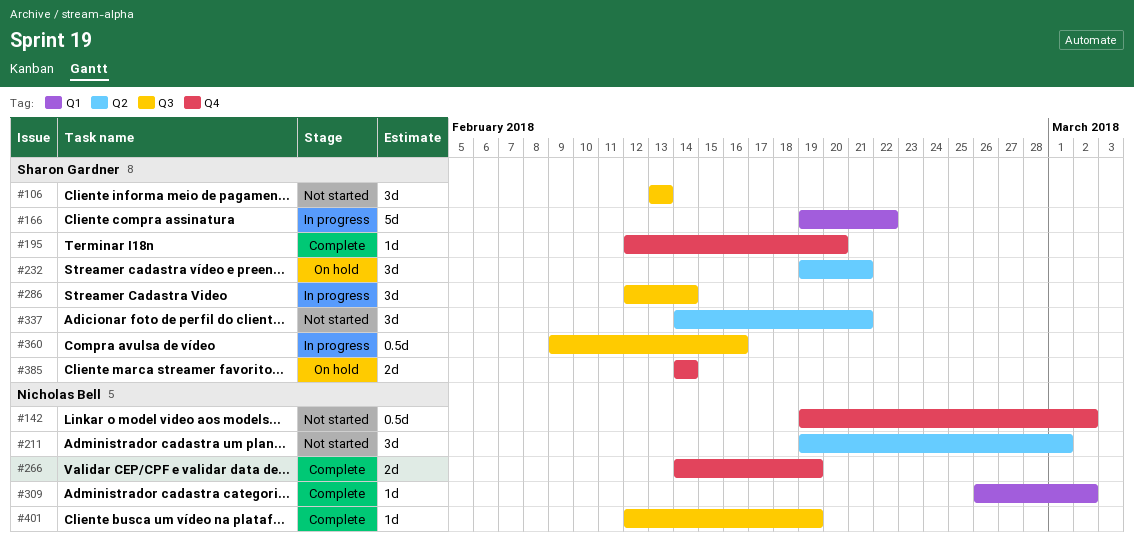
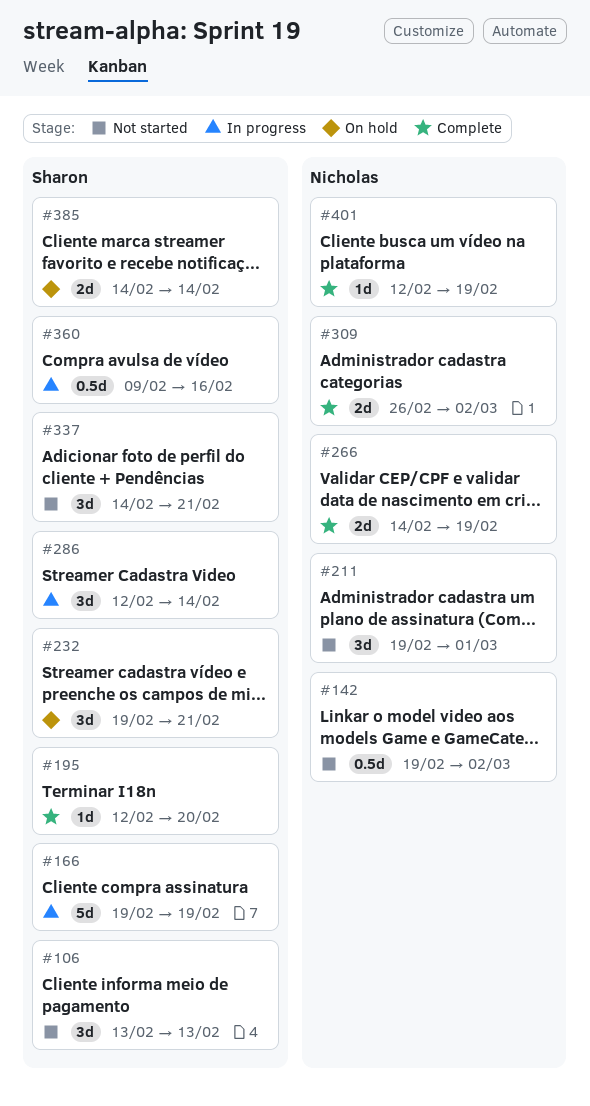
#166, due: Feb 22 -> Feb 19
#309, estimate: 1d -> 2d

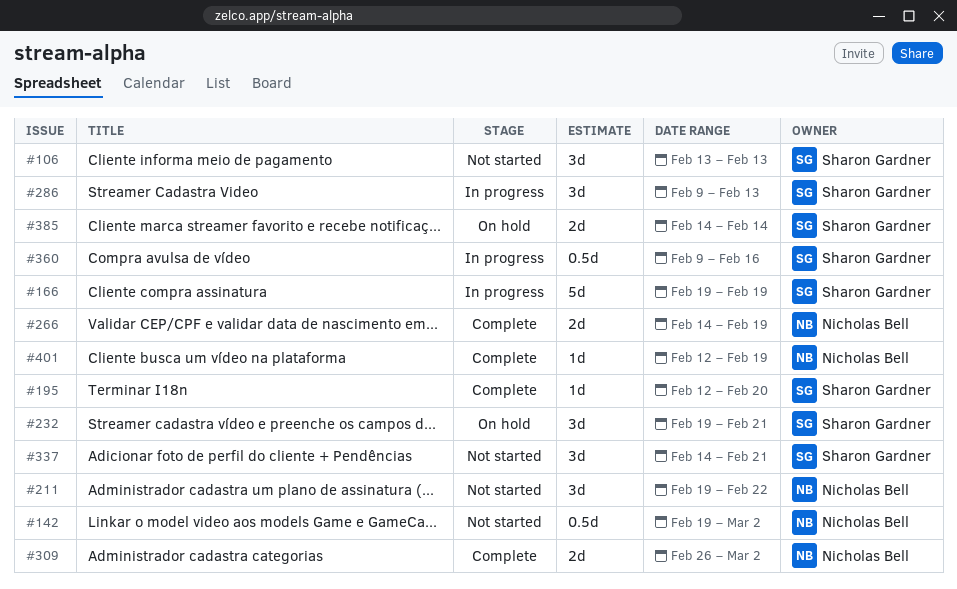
#211, due: Mar 1 -> Feb 22
#286, start: Feb 12 -> Feb 9
#286, due: Feb 14 -> Feb 13

